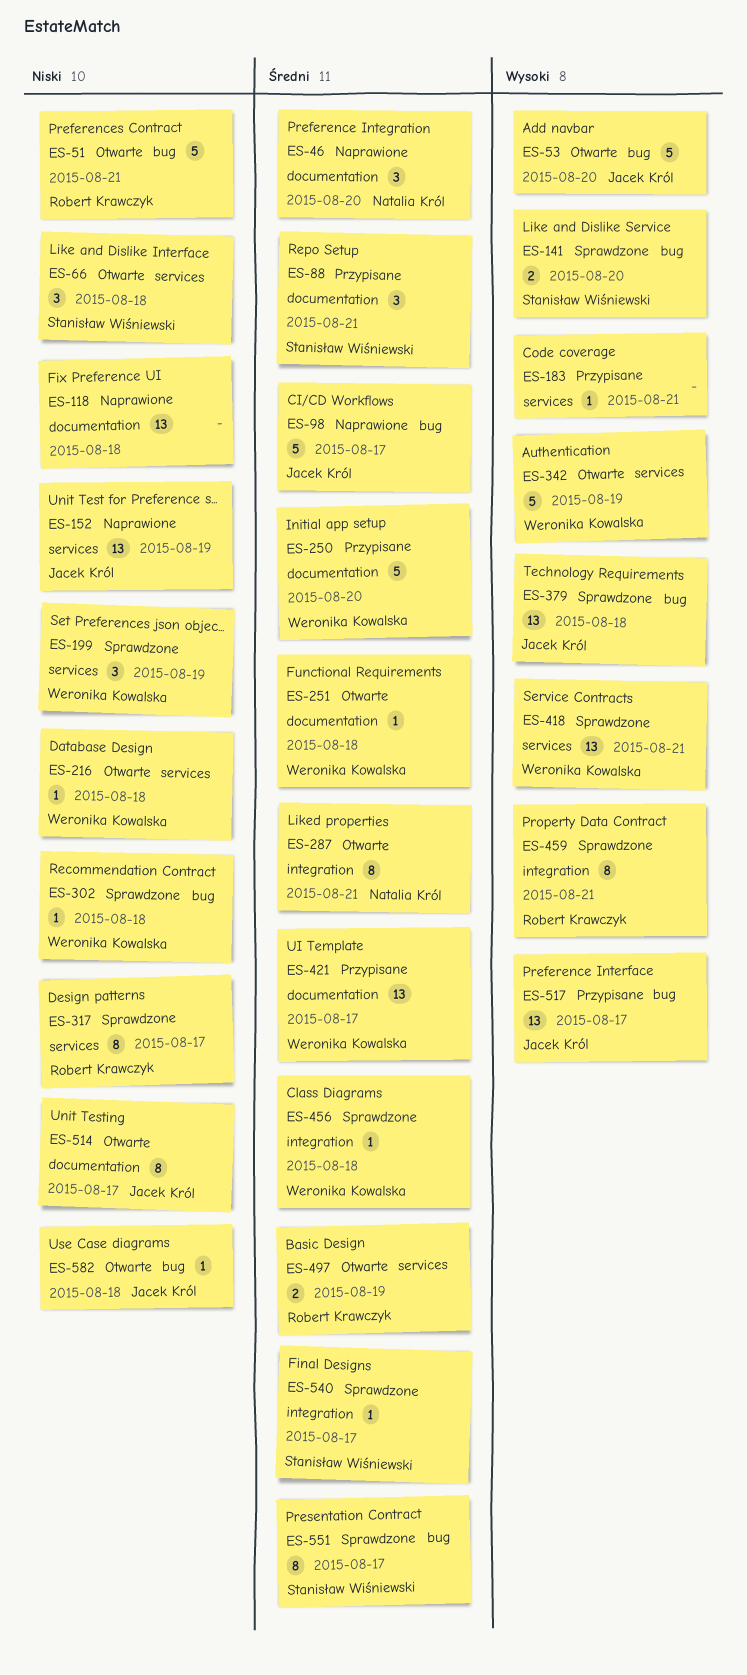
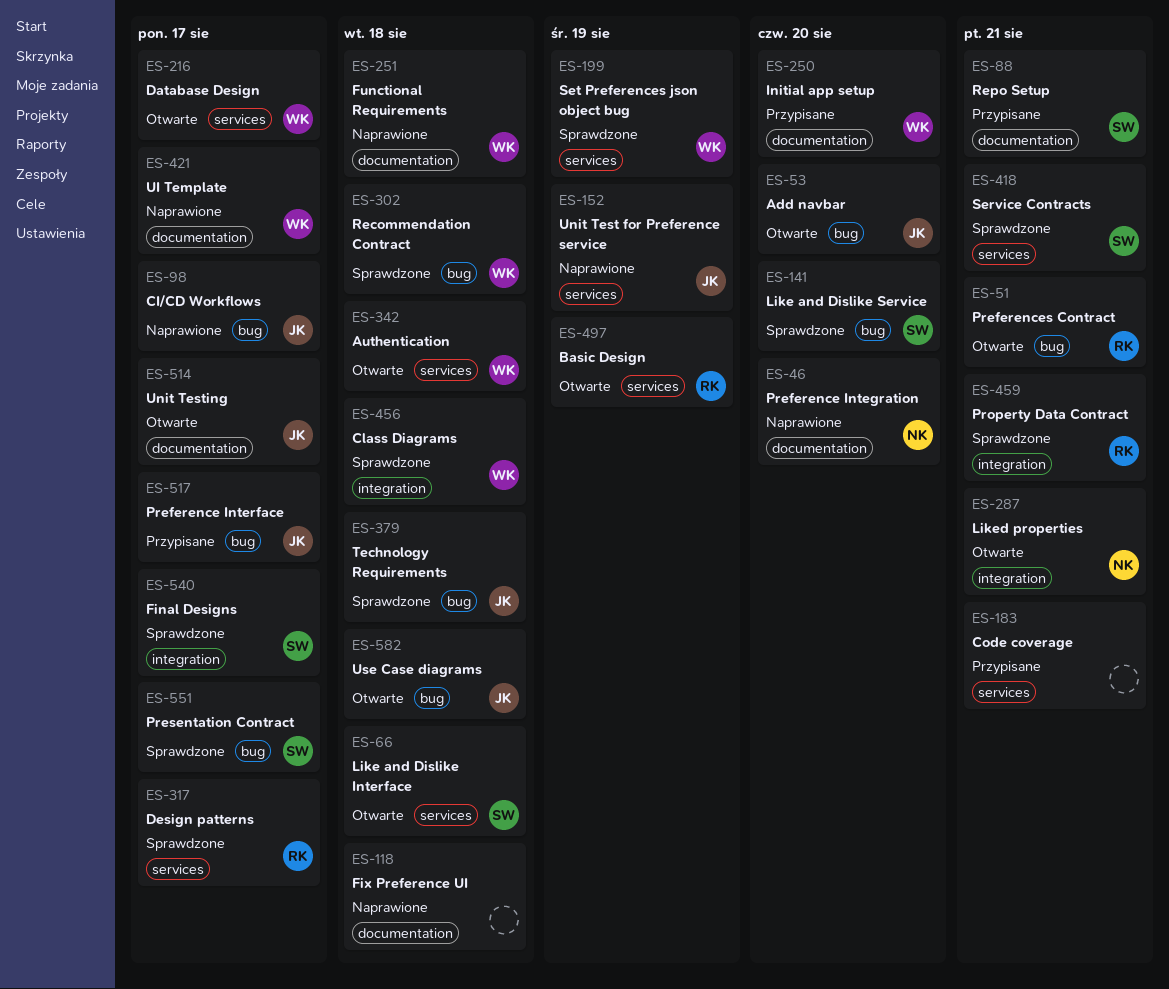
ES-216, due: Aug 18 -> Aug 17
ES-251, status: Otwarte -> Naprawione
ES-342, due: Aug 19 -> Aug 18
ES-418, owner: Weronika Kowalska -> Stanisław Wiśniewski
ES-421, status: Przypisane -> Naprawione

